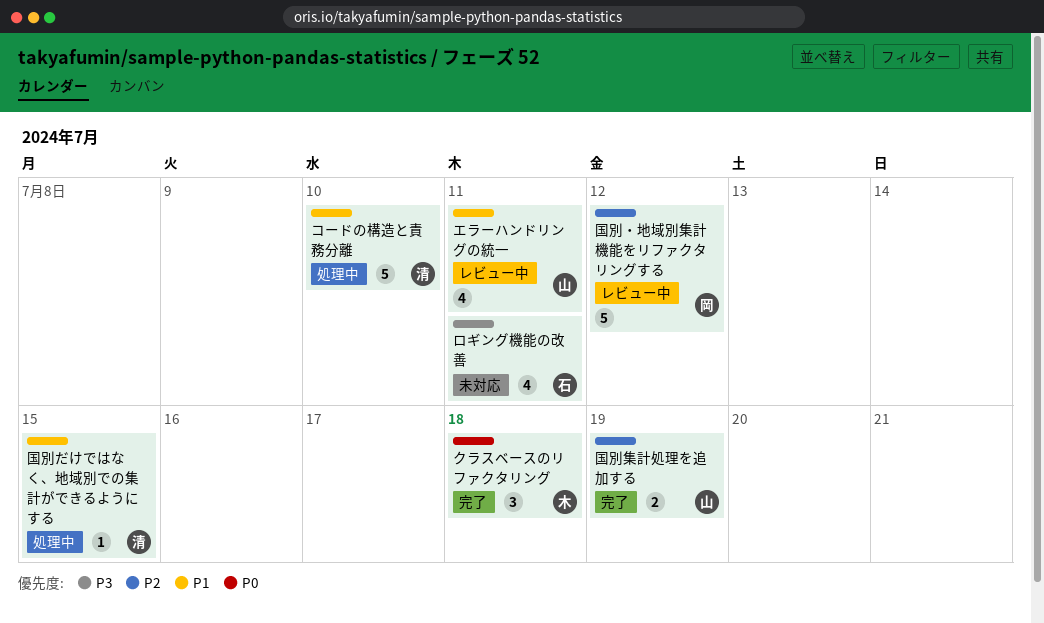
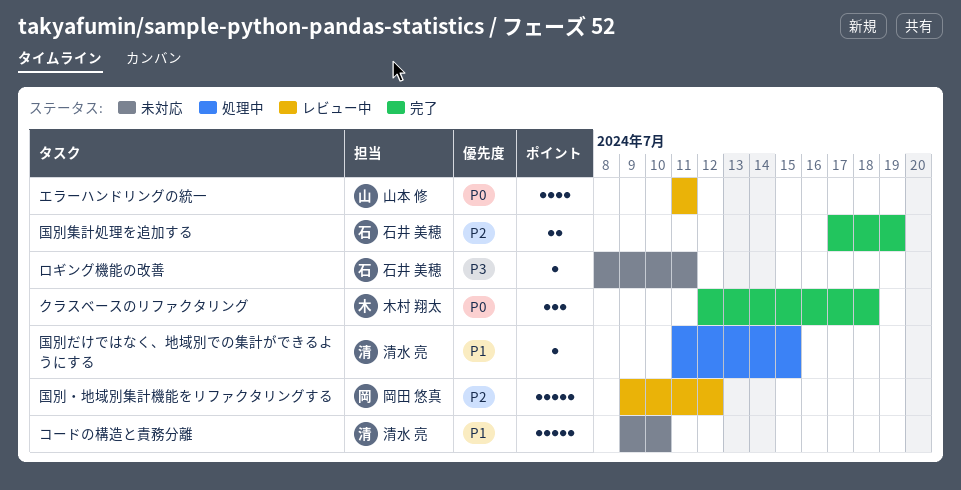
エラーハンドリングの統一, priority: P1 -> P0
コードの構造と責務分離, status: 処理中 -> 未対応
ロギング機能の改善, estimate: 4 -> 1
国別集計処理を追加する, owner: 山本 修 -> 石井 美穂

